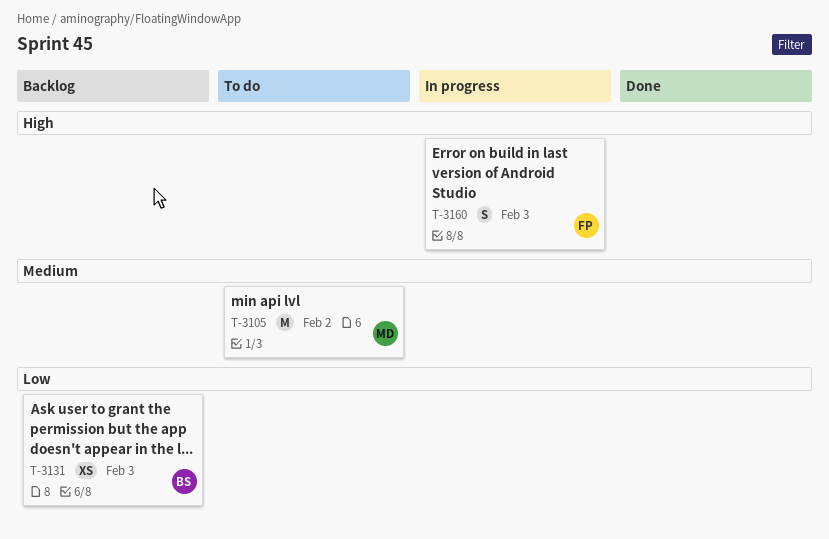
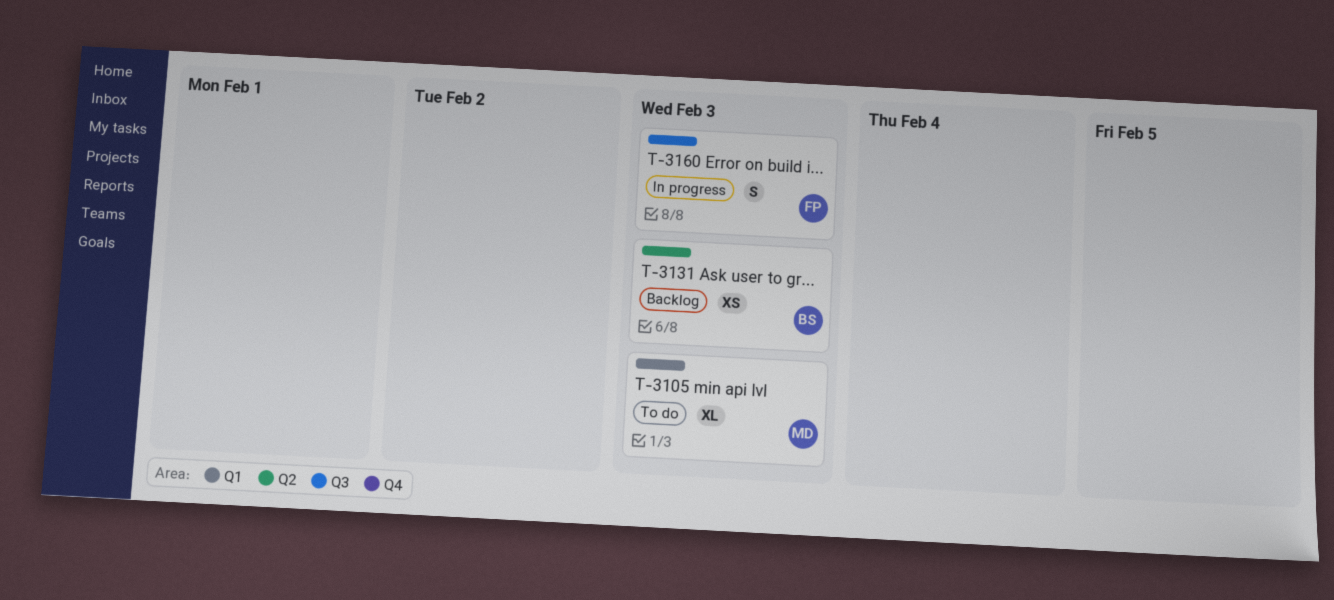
T-3105, estimate: M -> XL
T-3105, due: Feb 2 -> Feb 3

